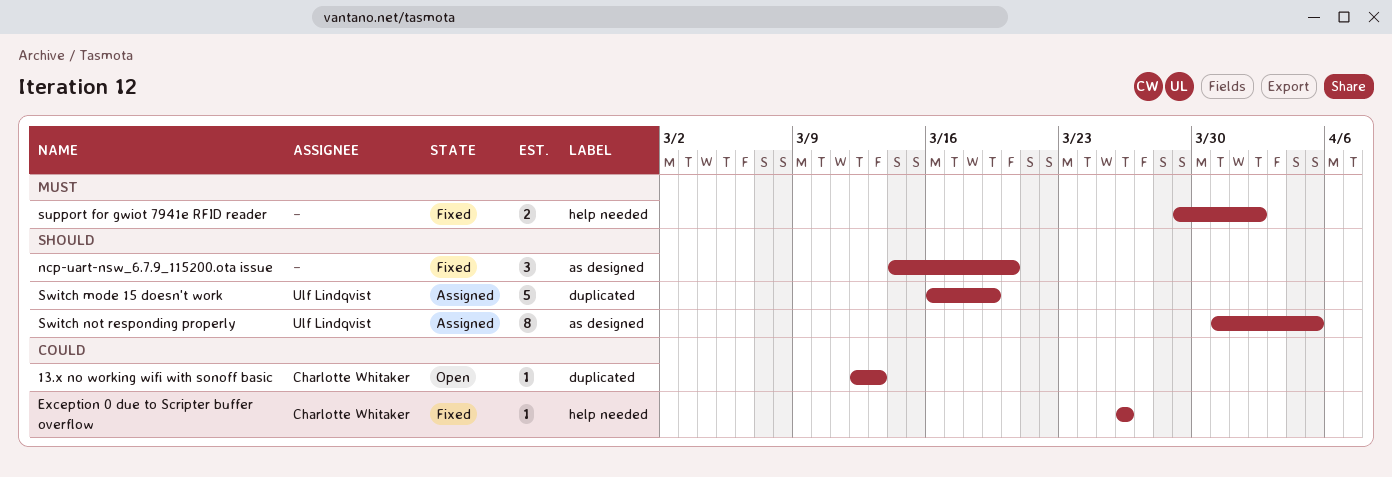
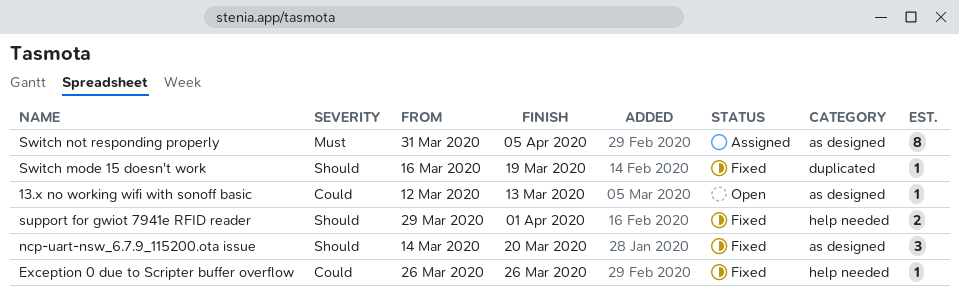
13.x no working wifi with sonoff basic, label: duplicated -> as designed
support for gwiot 7941e RFID reader, priority: Must -> Should
support for gwiot 7941e RFID reader, due: Apr 2 -> Apr 1
Switch mode 15 doesn't work, status: Assigned -> Fixed
Switch mode 15 doesn't work, estimate: 5 -> 1
Switch not responding properly, priority: Should -> Must

